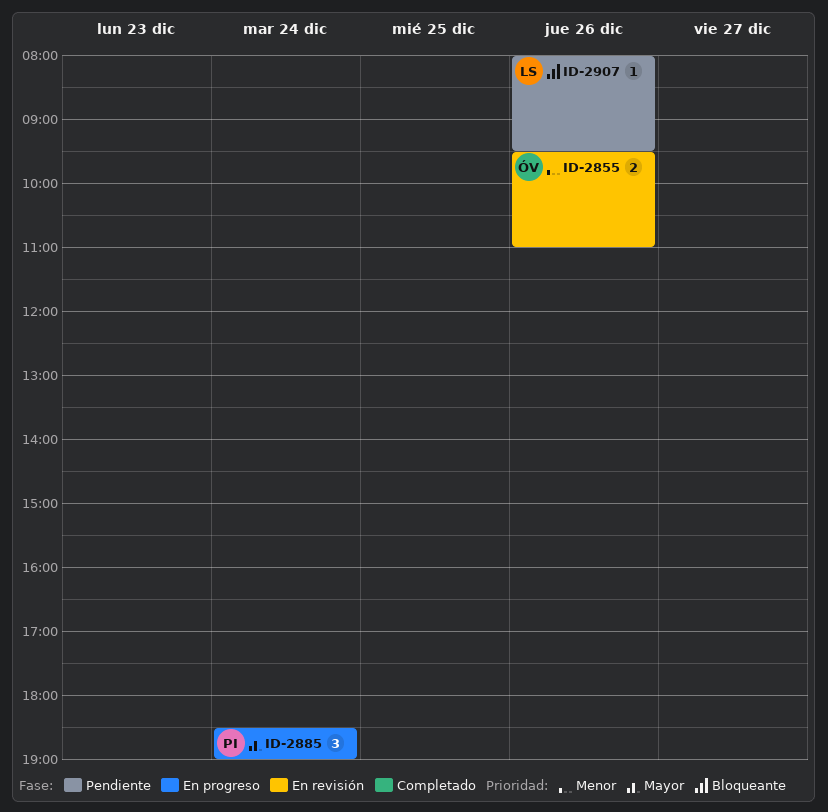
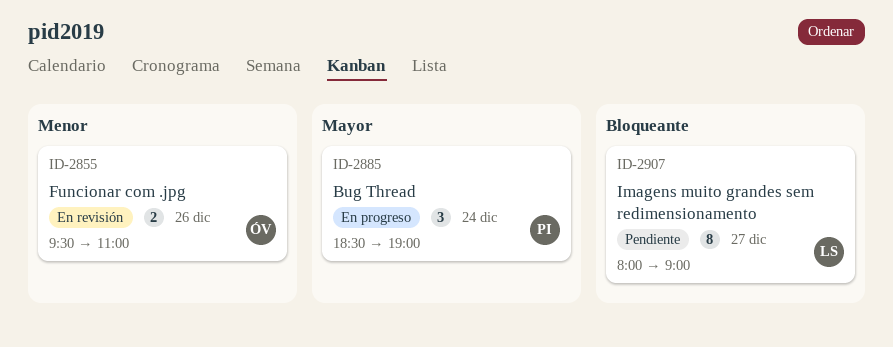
ID-2907, estimate: 1 -> 8
ID-2907, day: Dec 26 -> Dec 27
ID-2907, ends: 09:30 -> 09:00

